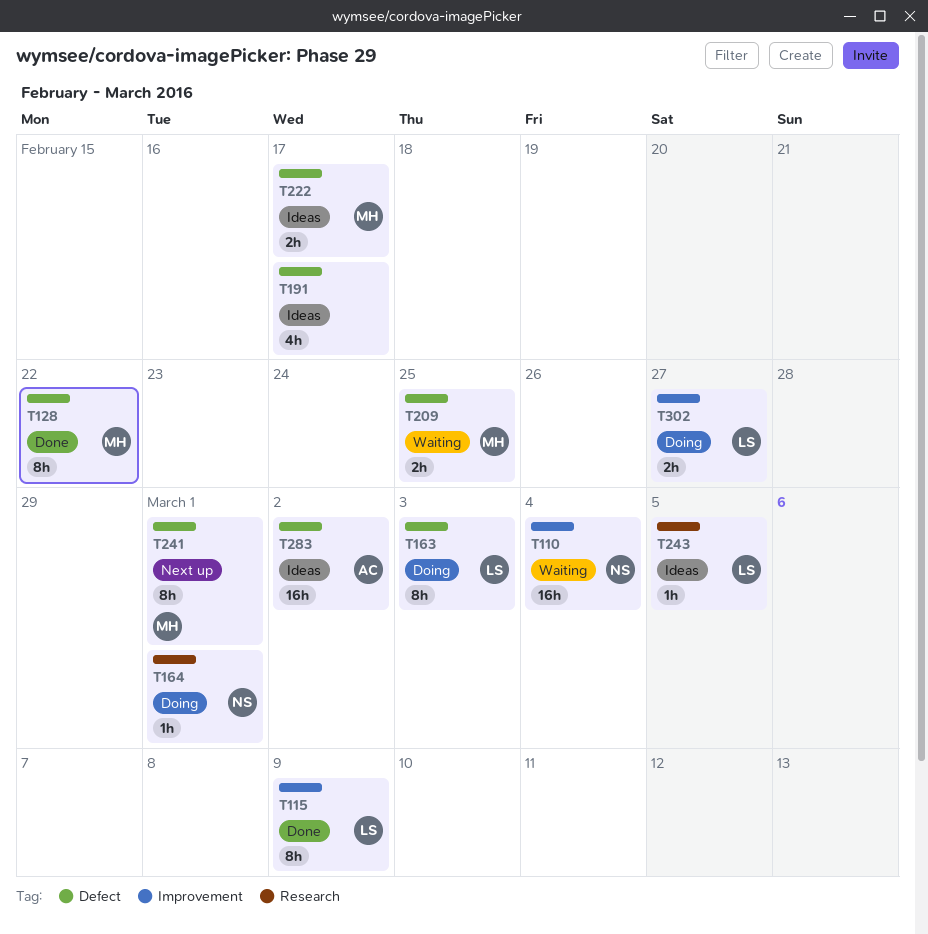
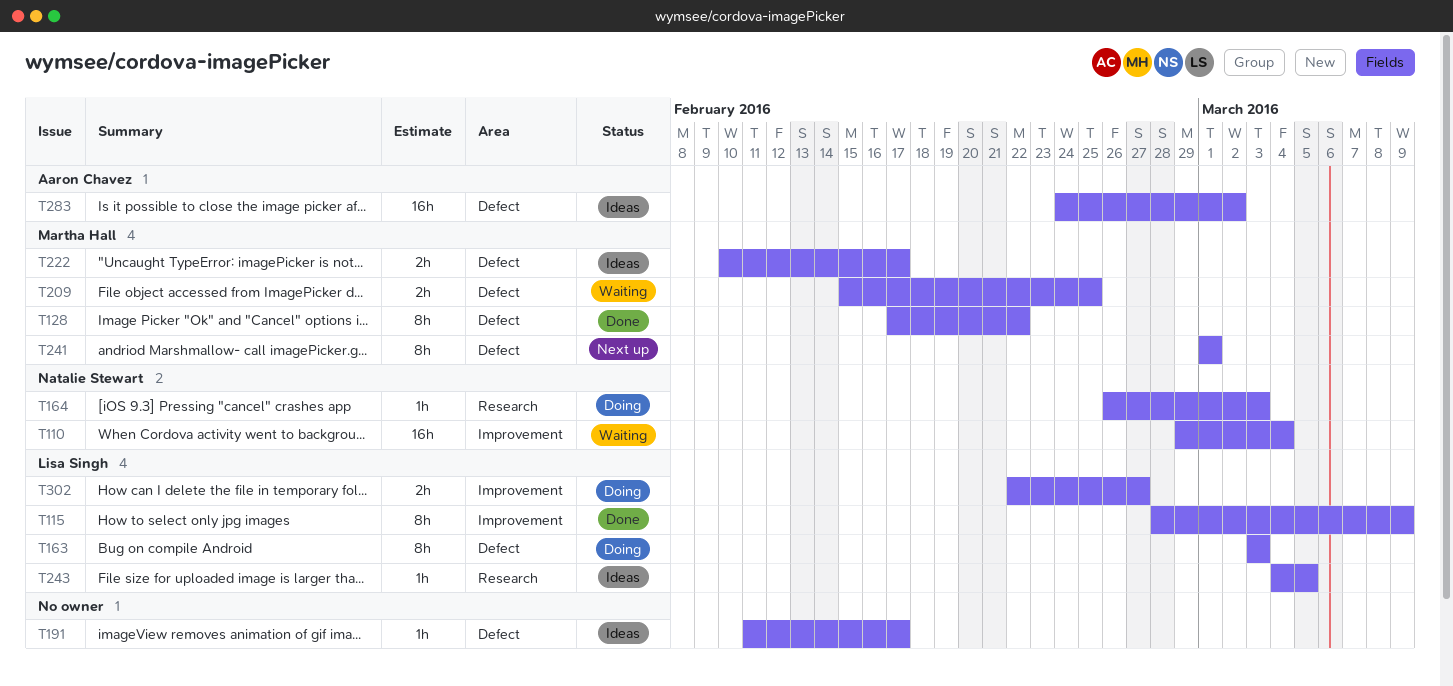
T164, due: Mar 1 -> Mar 3
T191, estimate: 4h -> 1h

